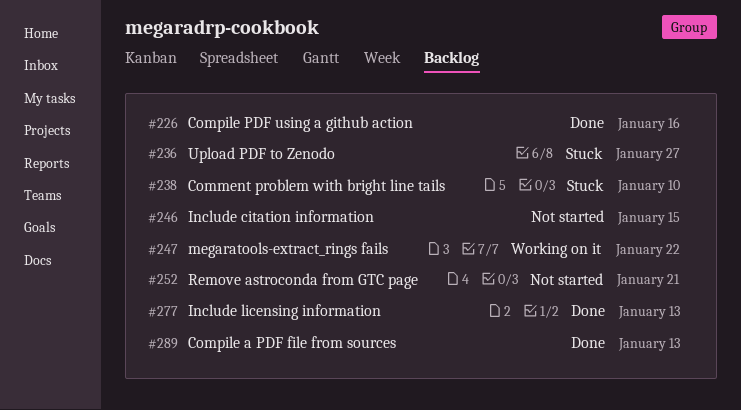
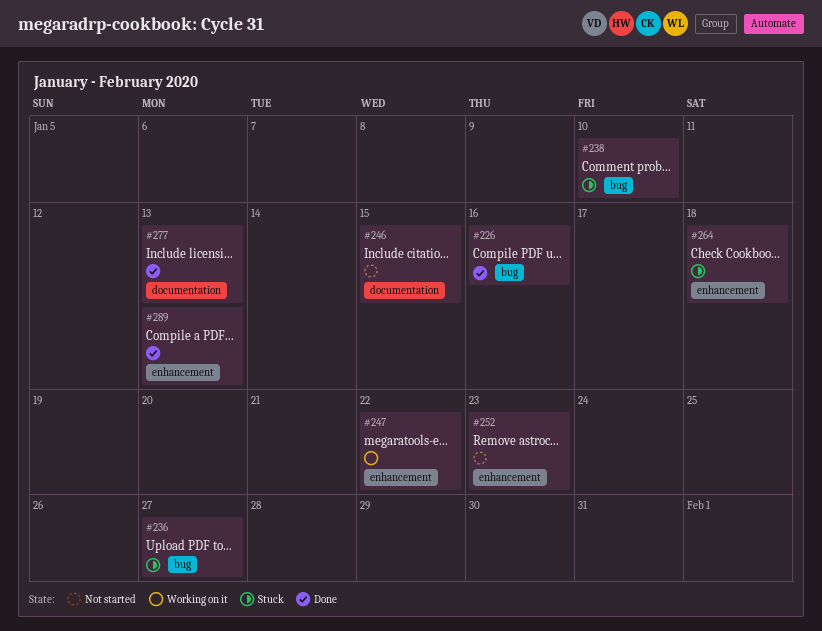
#252, due: Jan 21 -> Jan 23
#264: none -> present

